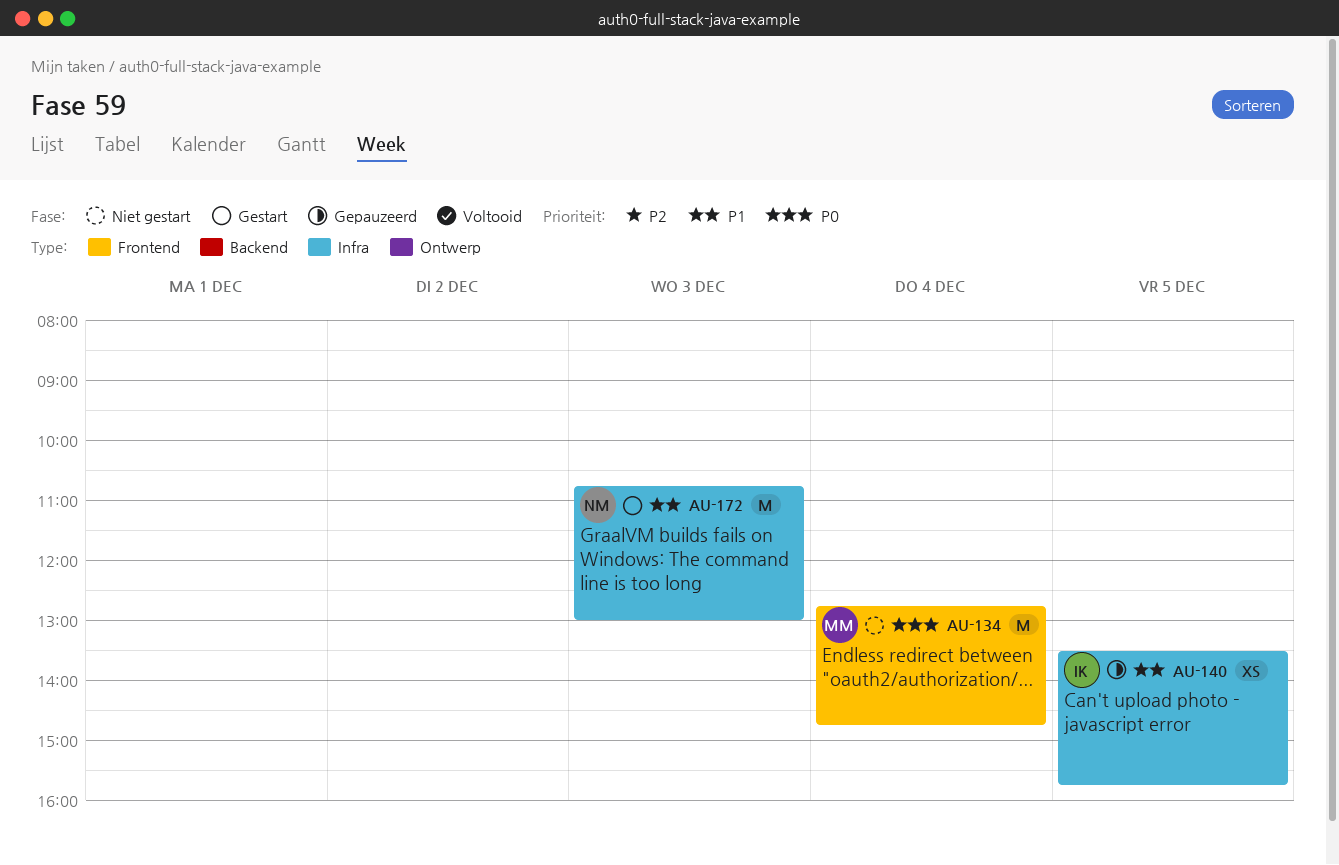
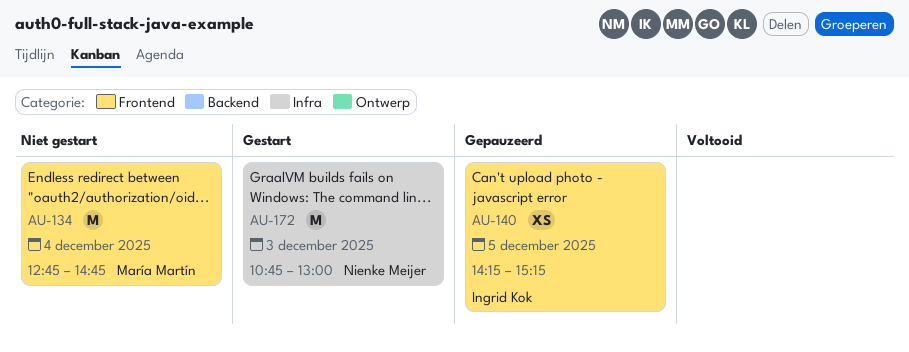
AU-140, label: Infra -> Frontend
AU-140, begins: 13:30 -> 14:15
AU-140, ends: 15:45 -> 15:15

